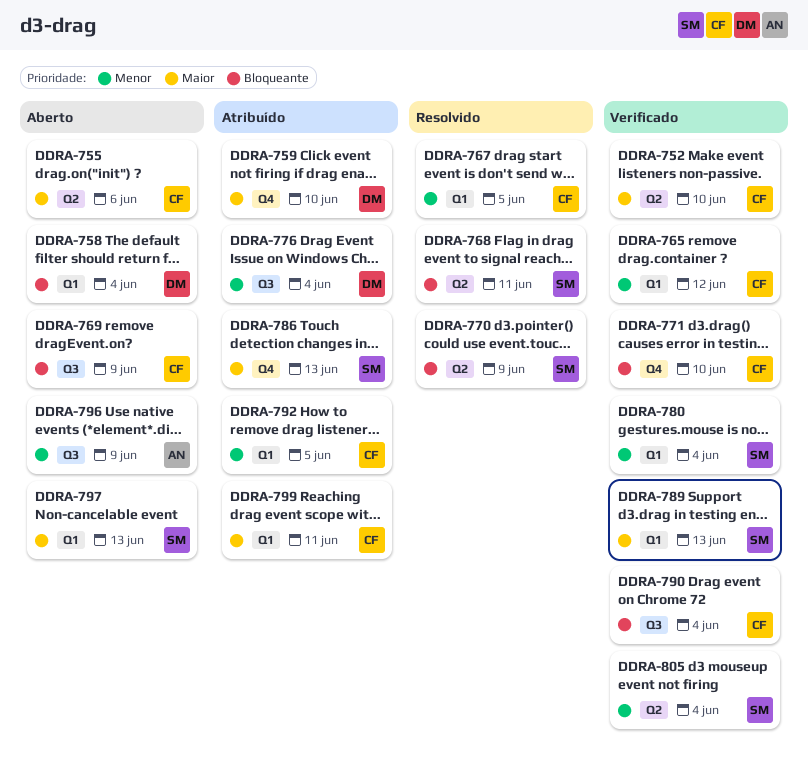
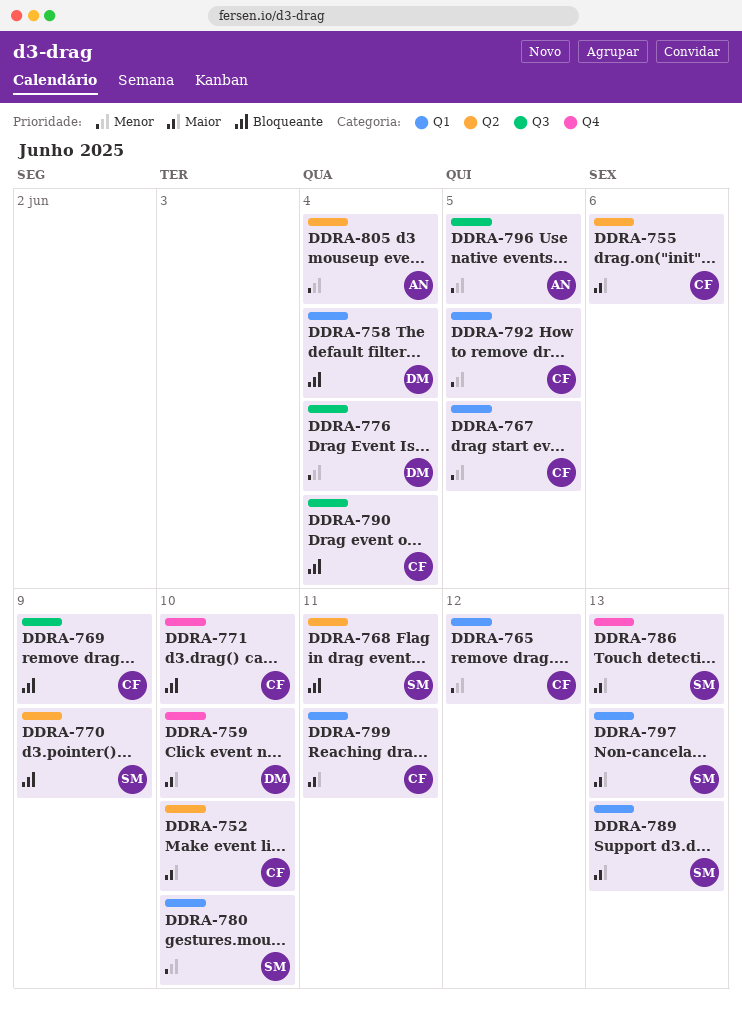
DDRA-780, due: Jun 4 -> Jun 10
DDRA-796, due: Jun 9 -> Jun 5
DDRA-805, owner: SM -> AN

